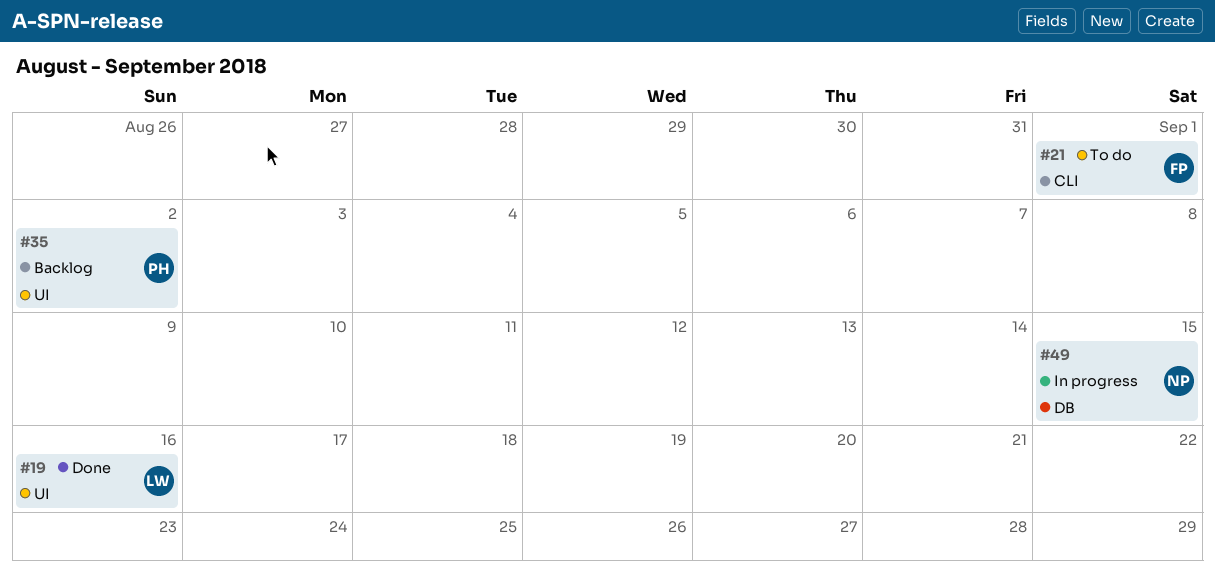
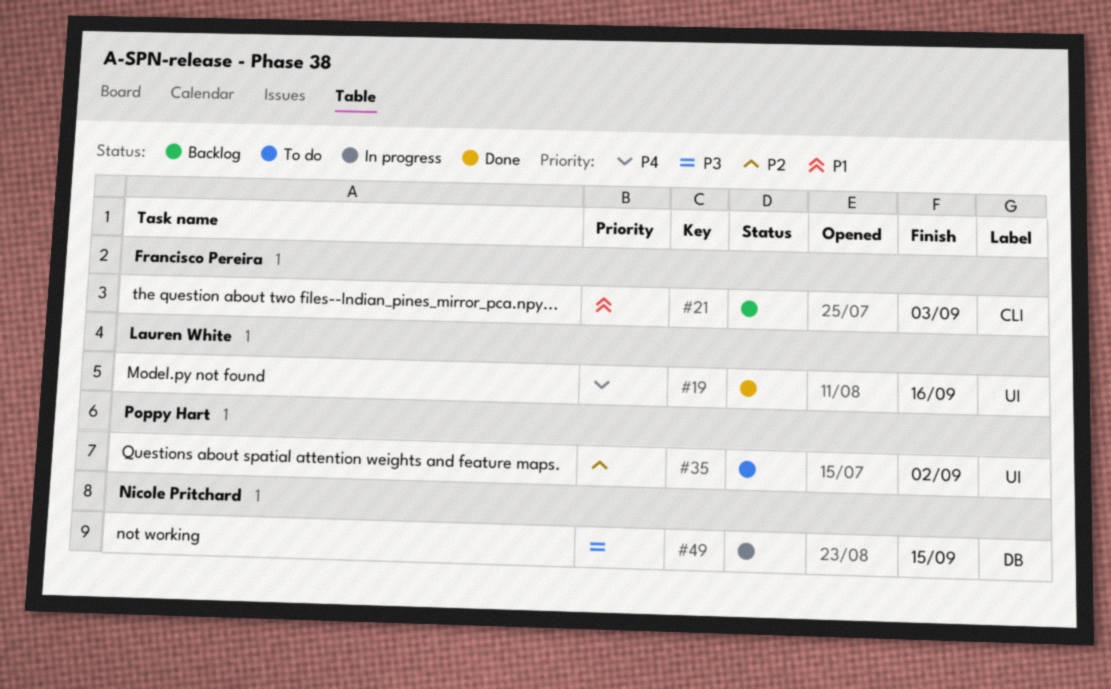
#21, status: To do -> Backlog
#21, due: Sep 1 -> Sep 3
#35, status: Backlog -> To do

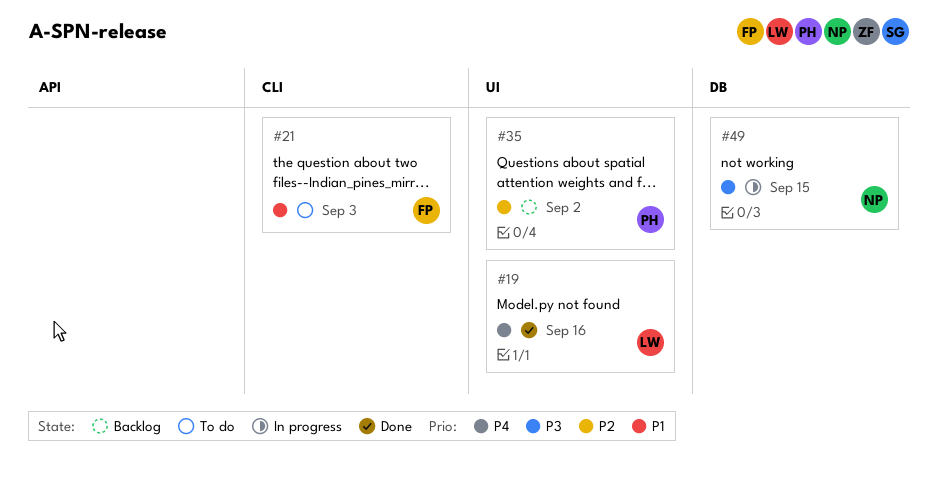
#21, status: Backlog -> To do
#35, status: To do -> Backlog

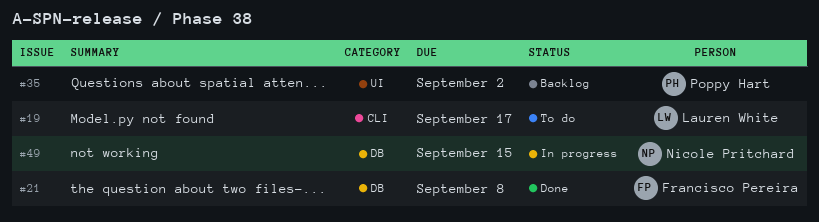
#19, status: Done -> To do
#19, label: UI -> CLI
#19, due: Sep 16 -> Sep 17
#21, status: To do -> Done
#21, label: CLI -> DB
#21, due: Sep 3 -> Sep 8

